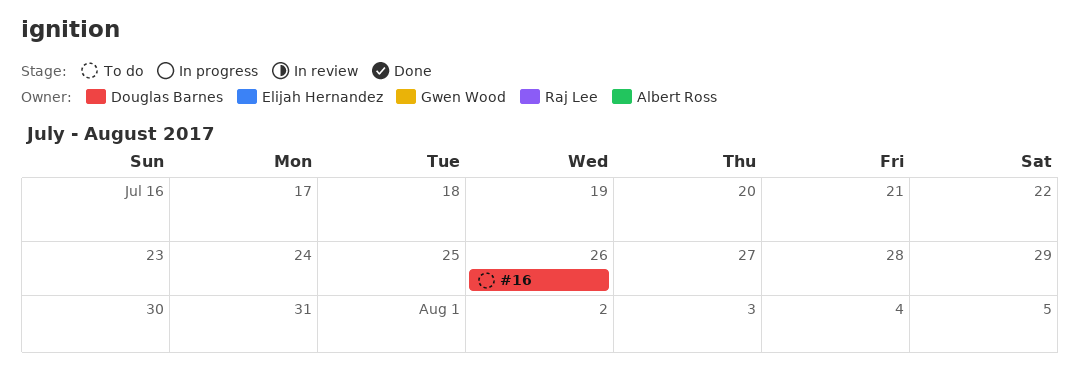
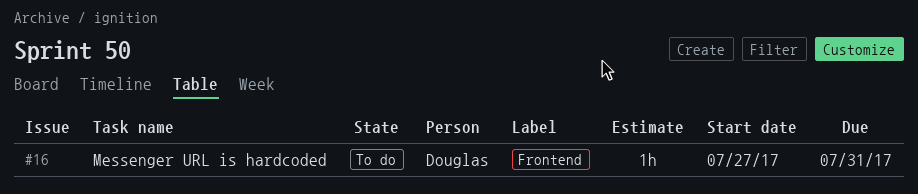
#16, start: Jul 26 -> Jul 27
#16, due: Jul 26 -> Jul 31

